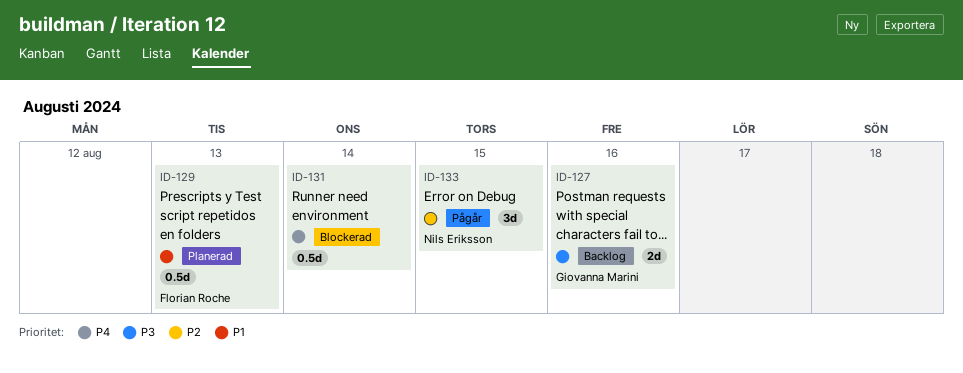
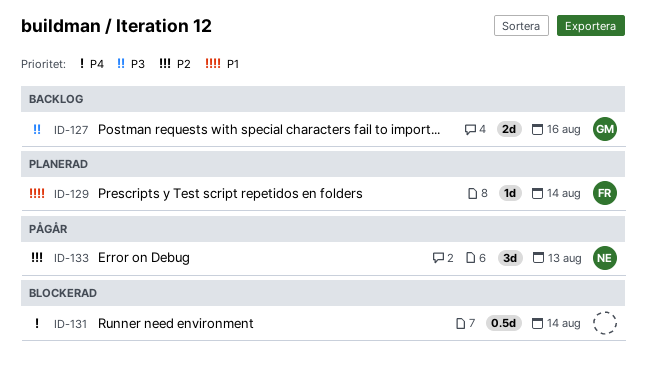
ID-129, estimate: 0.5d -> 1d
ID-129, due: Aug 13 -> Aug 14
ID-133, due: Aug 15 -> Aug 13

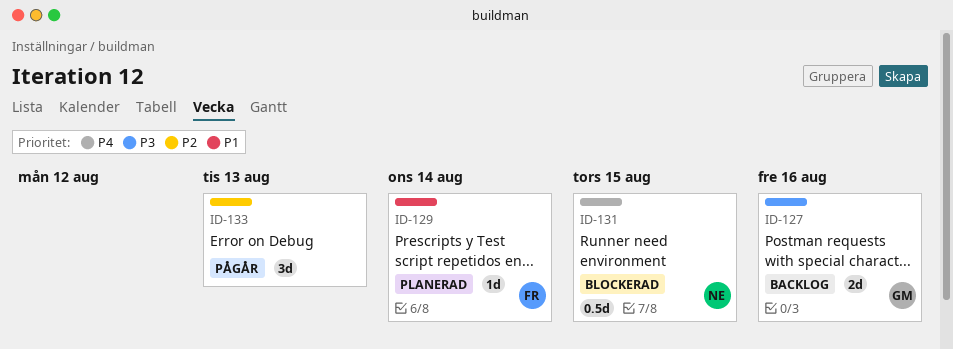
ID-131, owner: none -> NE
ID-131, due: Aug 14 -> Aug 15
ID-133, owner: NE -> none

